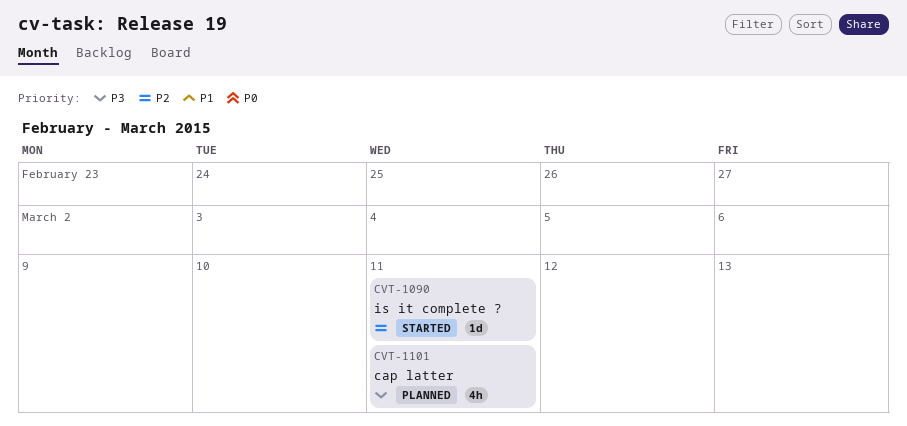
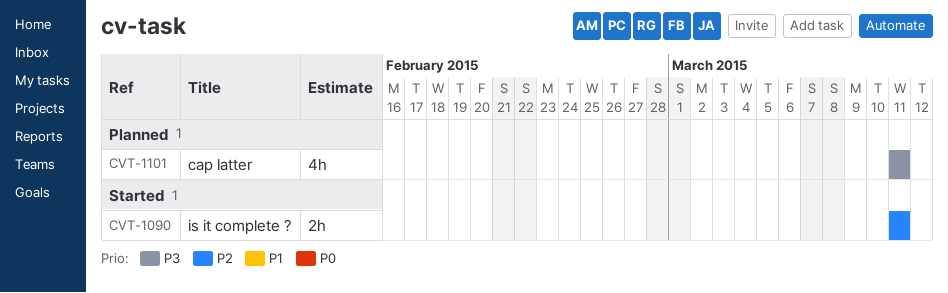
CVT-1090, estimate: 1d -> 2h

